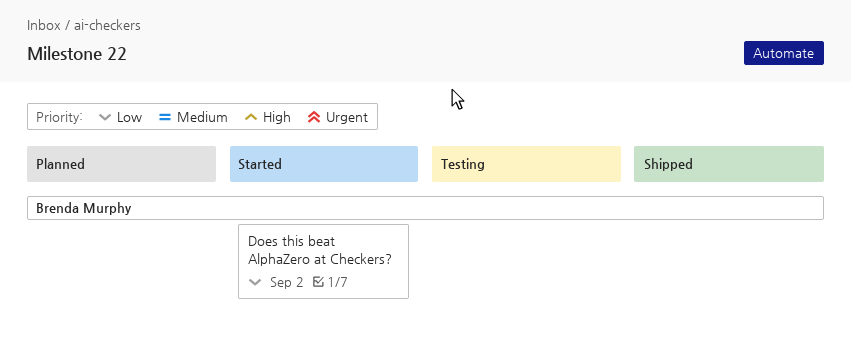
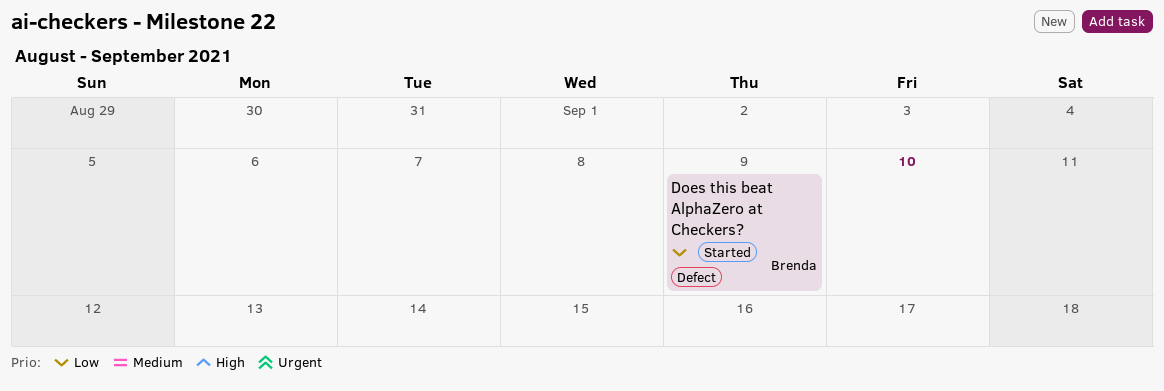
Does this beat AlphaZero at Checkers?, due: Sep 2 -> Sep 9

